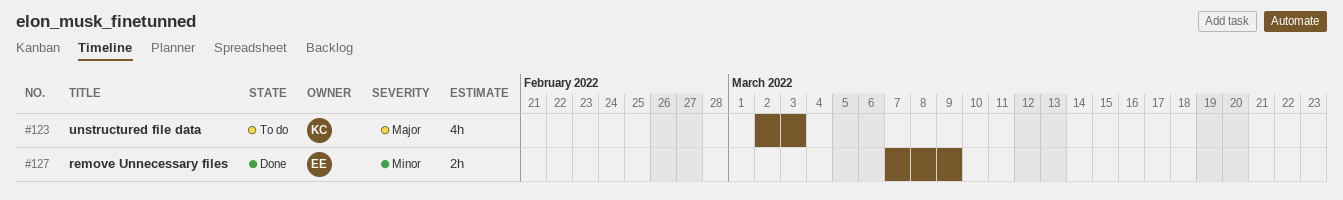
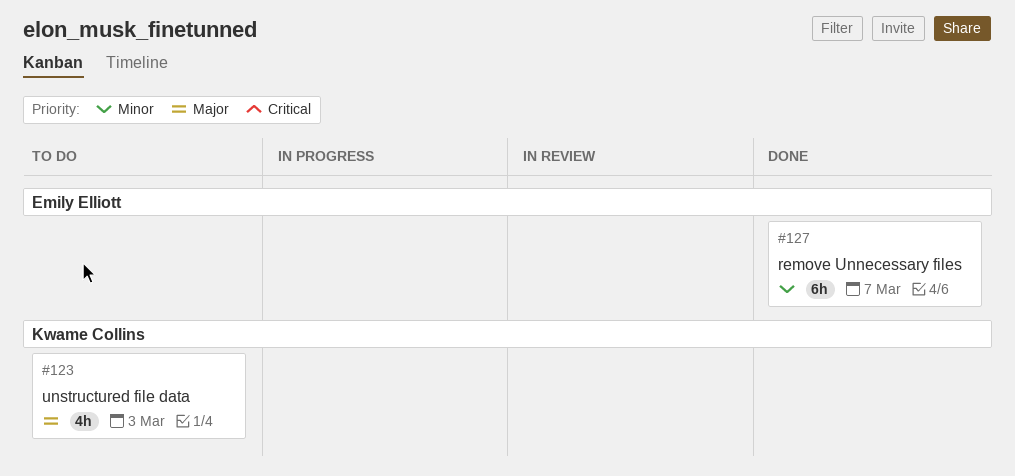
#127, estimate: 2h -> 6h
#127, due: Mar 9 -> Mar 7

